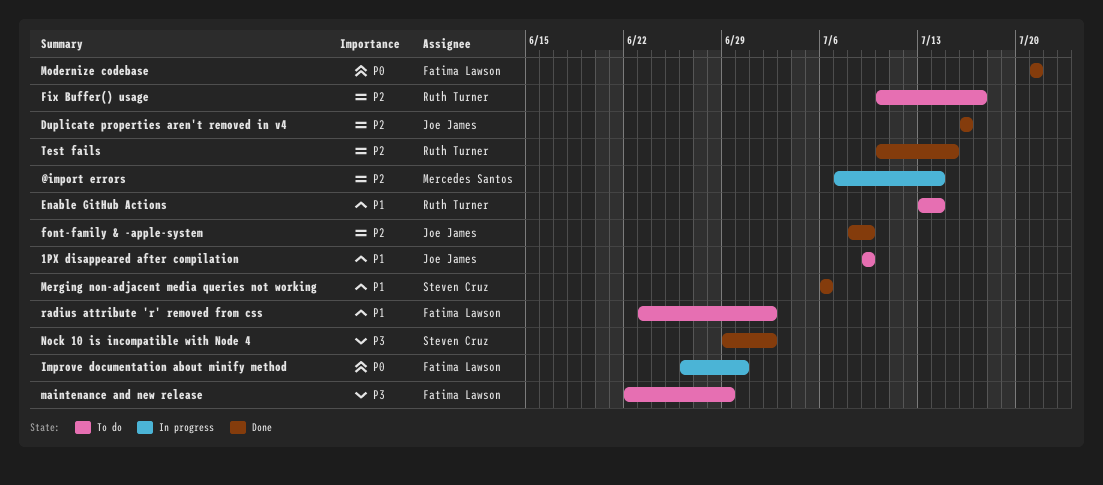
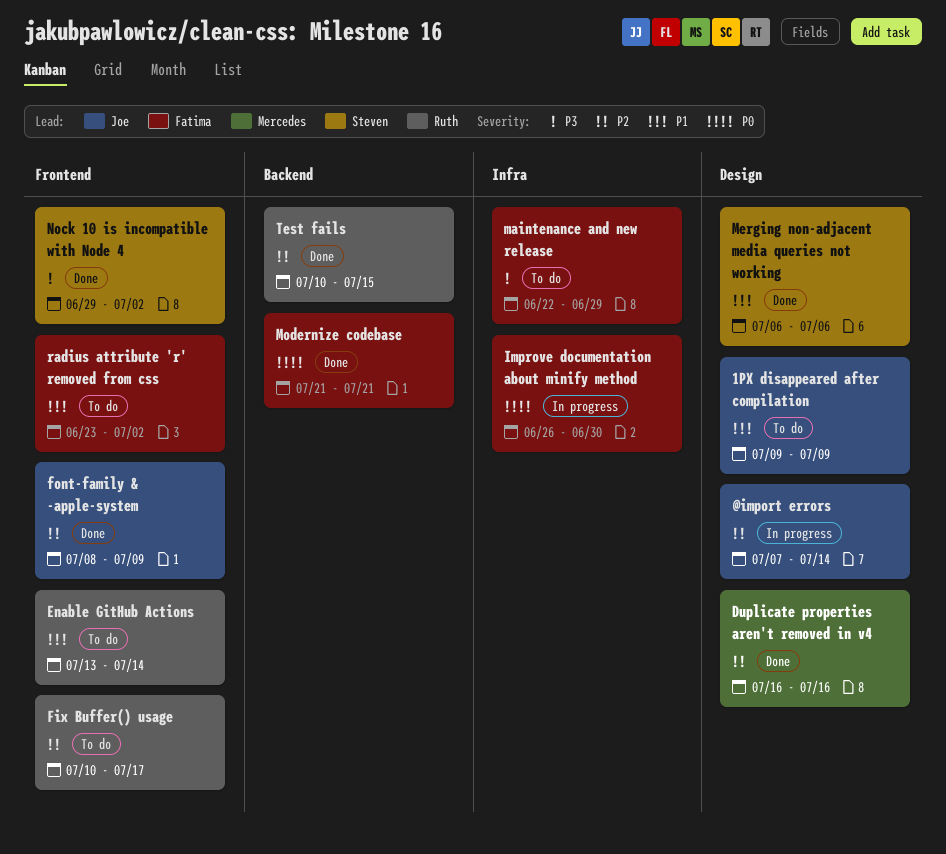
@import errors, owner: Mercedes Santos -> Joe James
Duplicate properties aren't removed in v4, owner: Joe James -> Mercedes Santos

